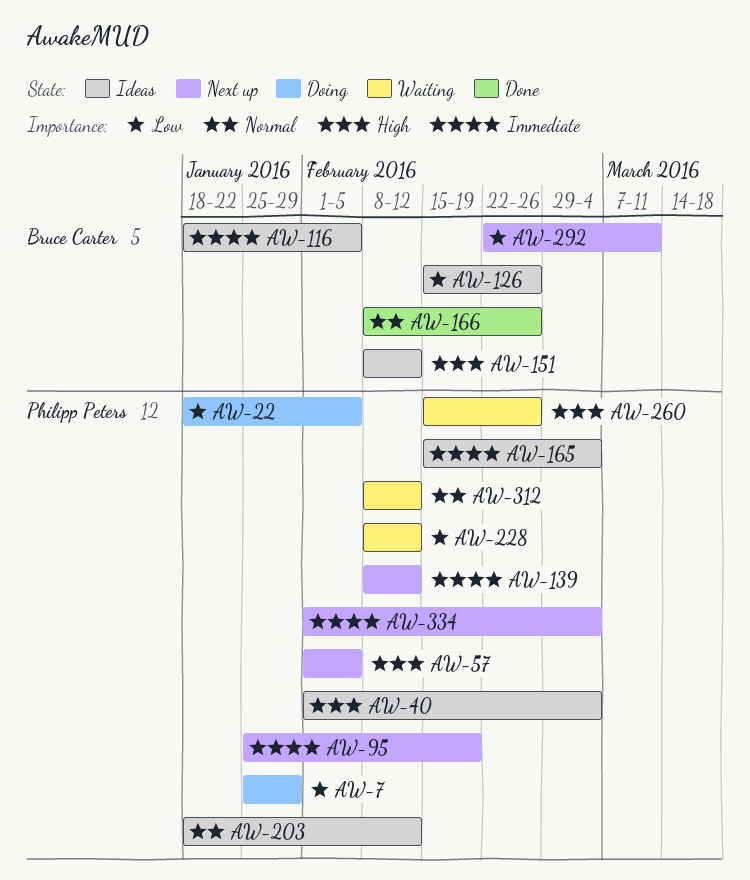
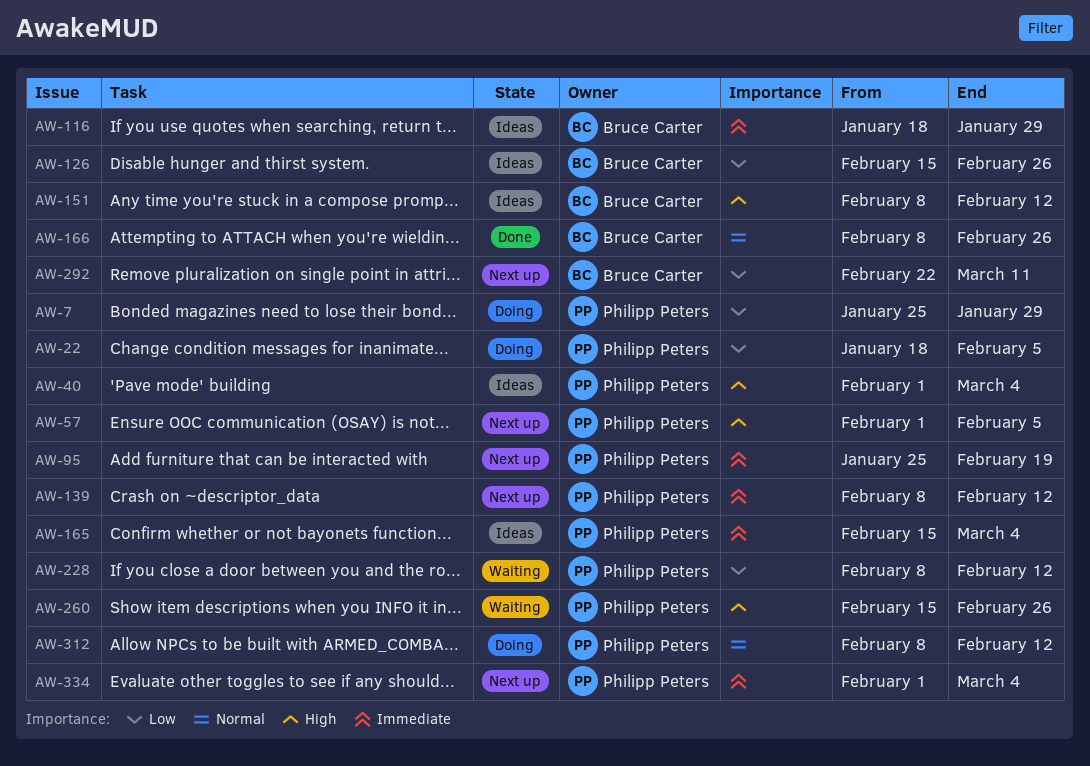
AW-116, due: Feb 5 -> Jan 29
AW-203: present -> none
AW-312, status: Waiting -> Doing

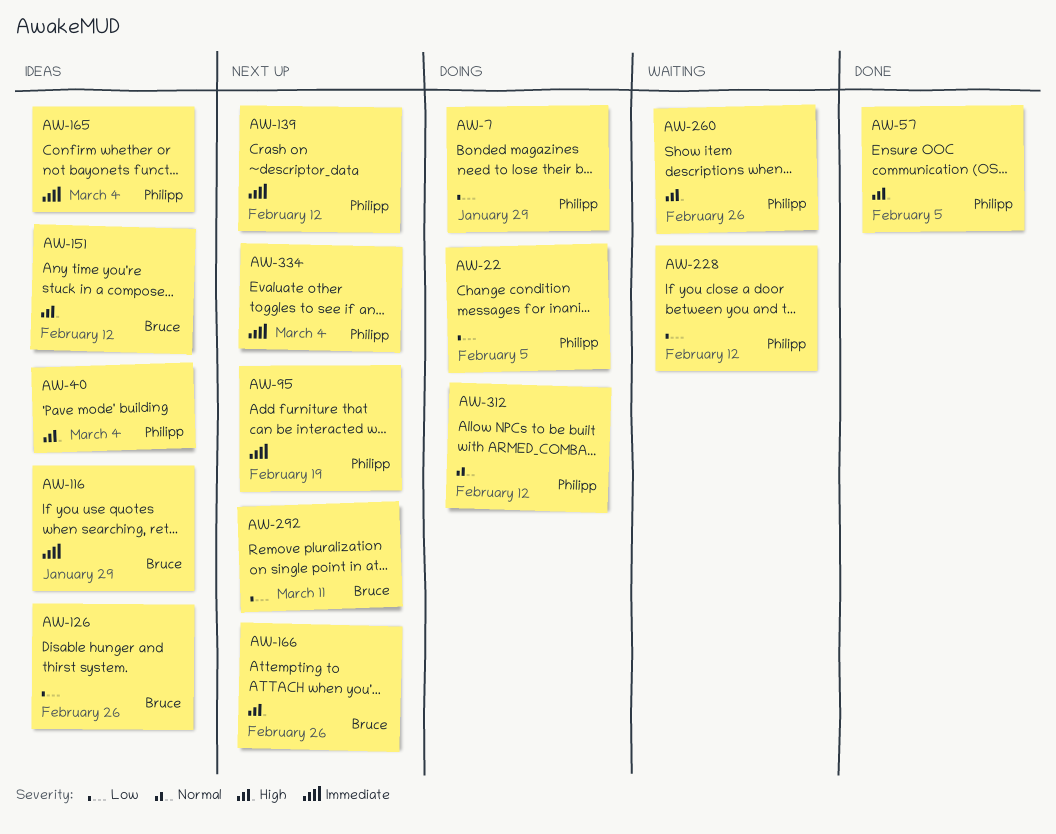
AW-57, status: Next up -> Done
AW-166, status: Done -> Next up
AW-166, priority: Normal -> High

